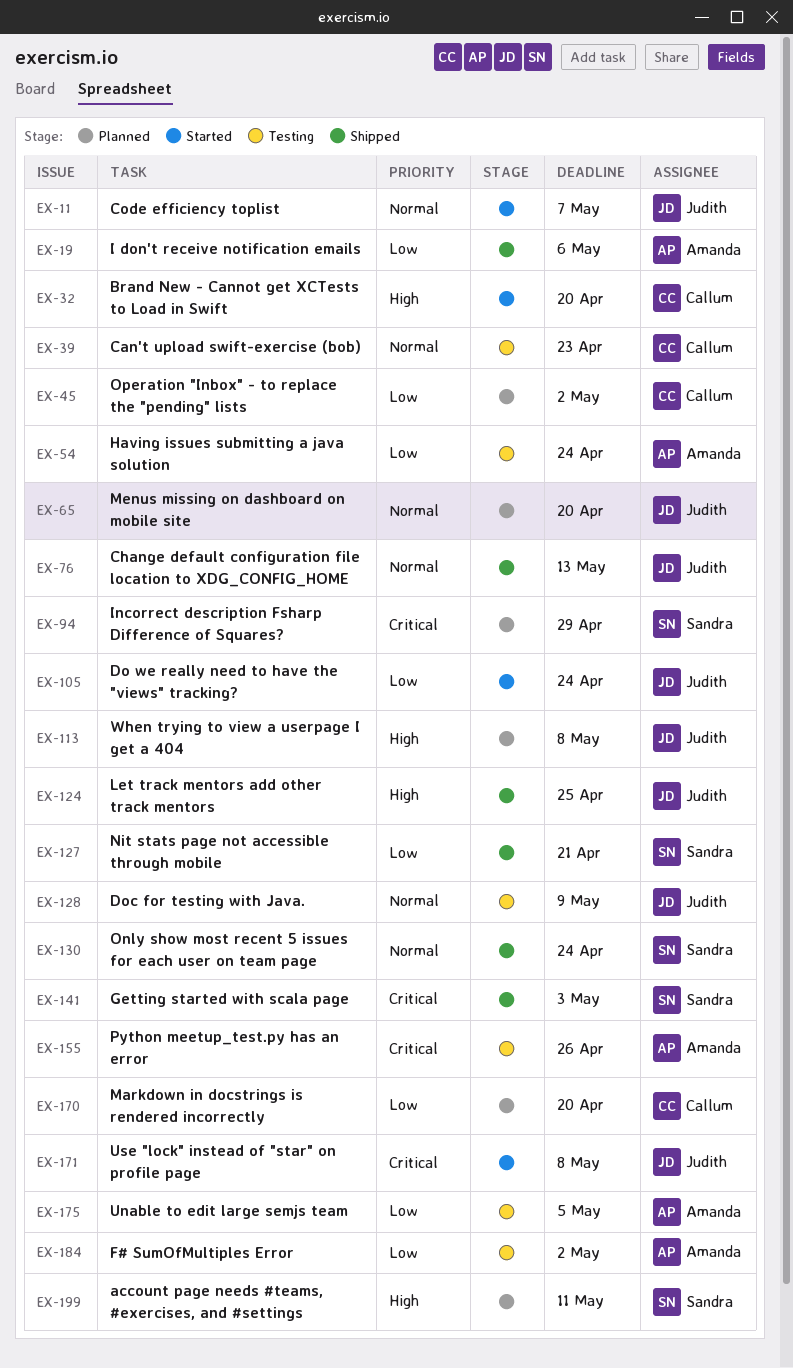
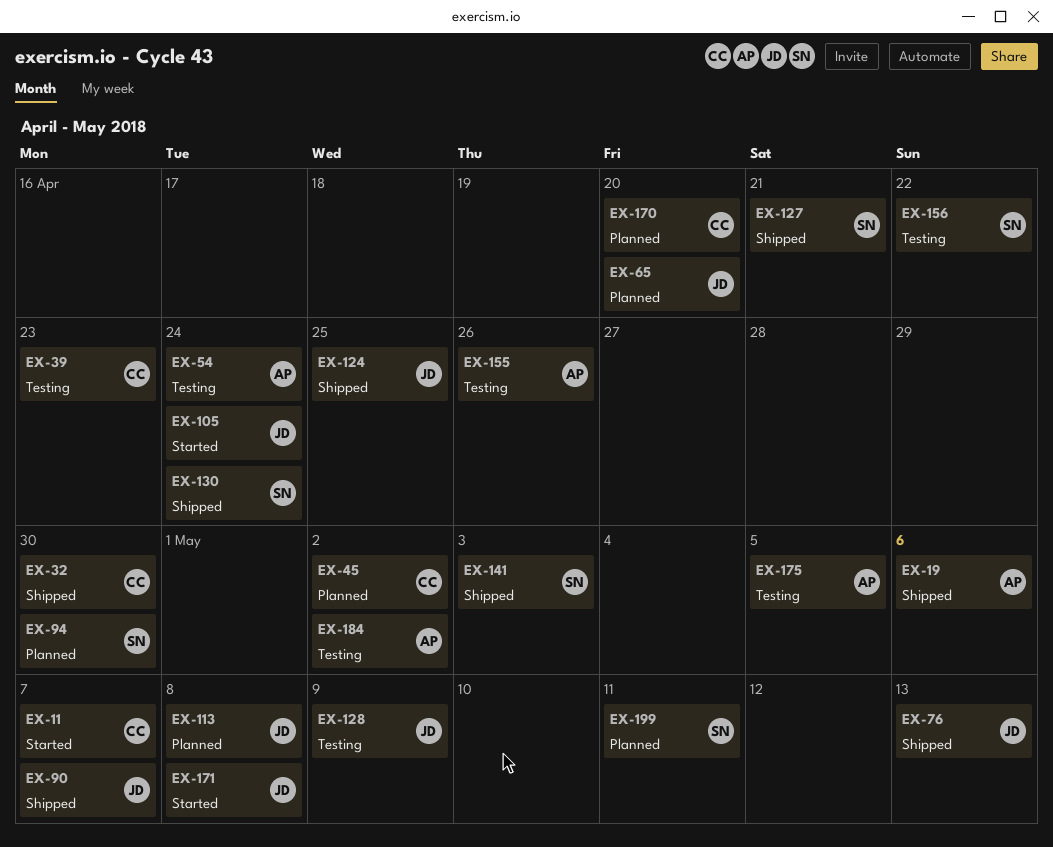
EX-11, owner: Judith -> Callum
EX-32, status: Started -> Shipped
EX-32, due: Apr 20 -> Apr 30
EX-90: none -> present
EX-94, due: Apr 29 -> Apr 30
EX-156: none -> present

